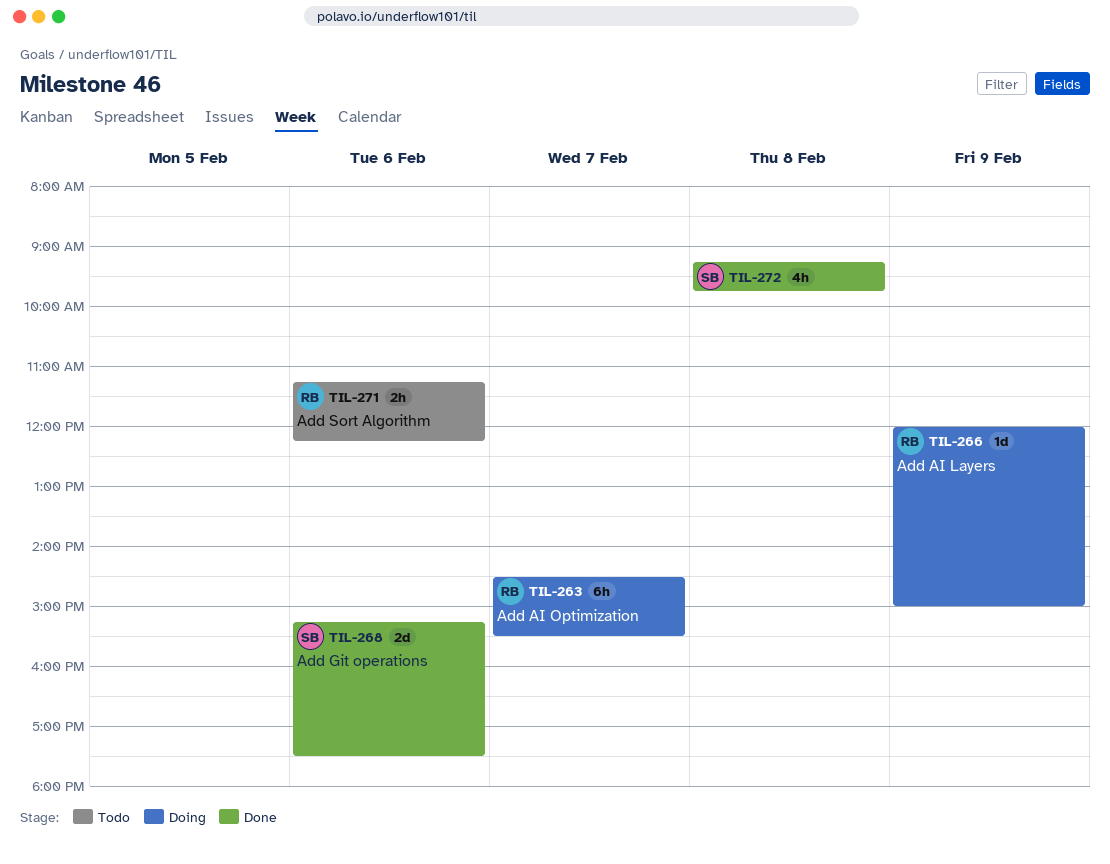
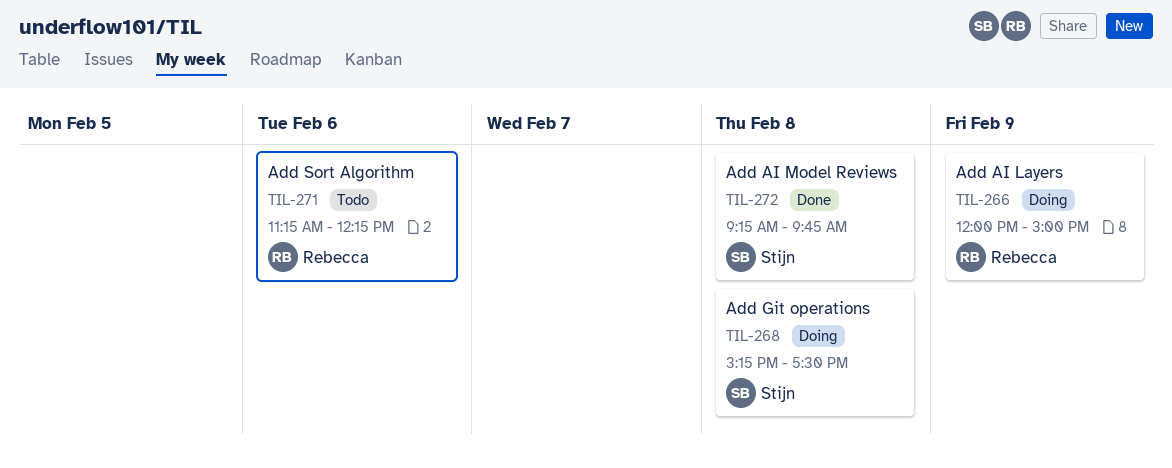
TIL-263: present -> none
TIL-268, status: Done -> Doing
TIL-268, day: Feb 6 -> Feb 8

